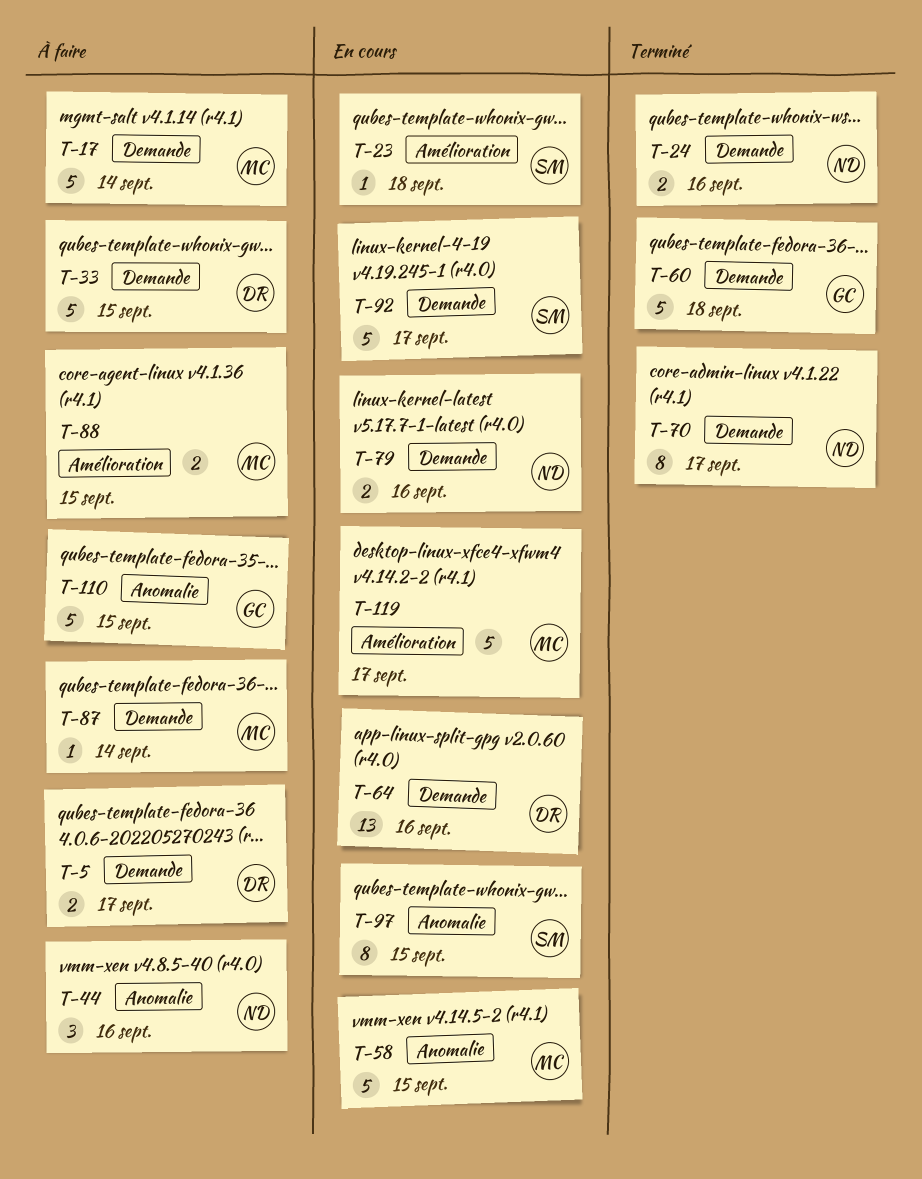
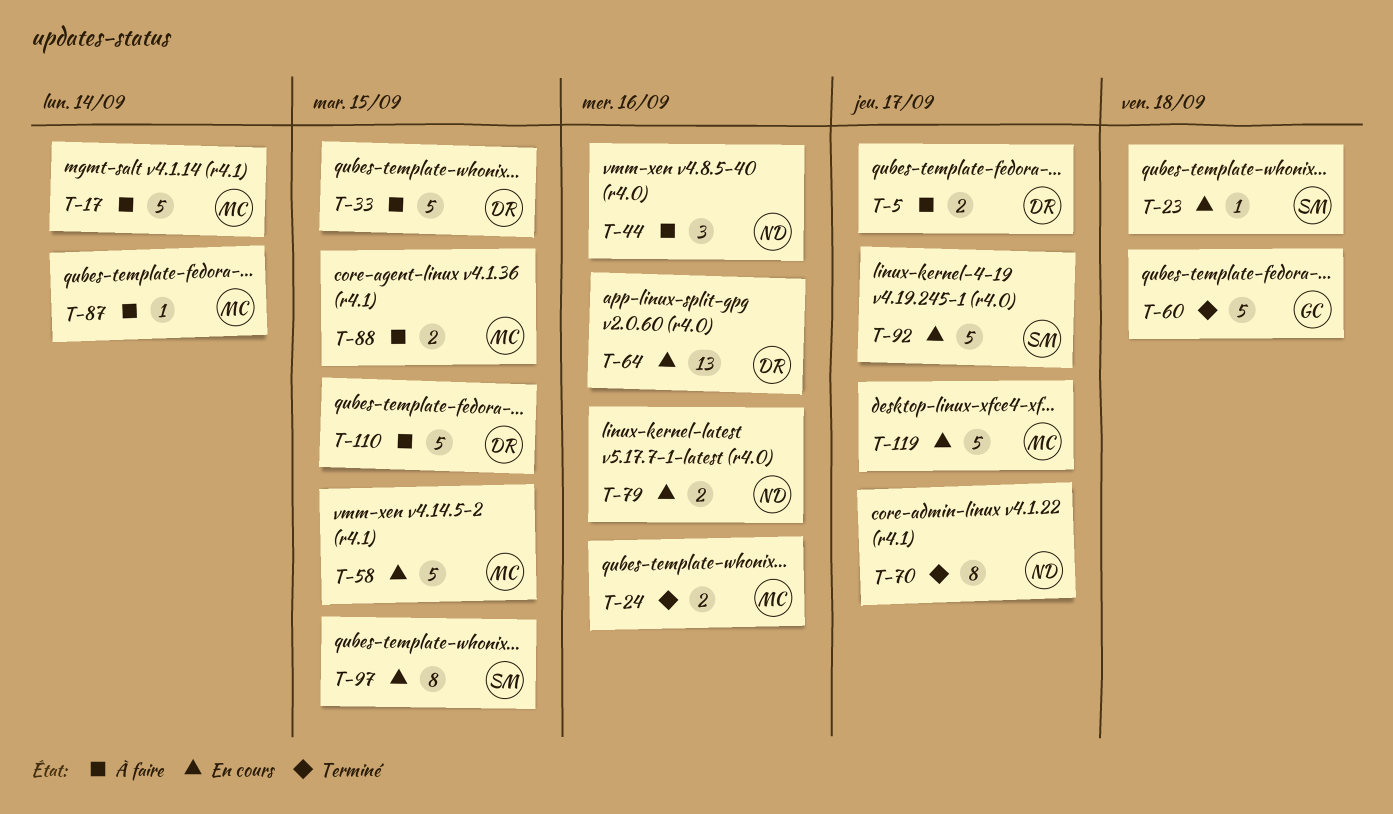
T-24, owner: ND -> MC
T-110, owner: GC -> DR

